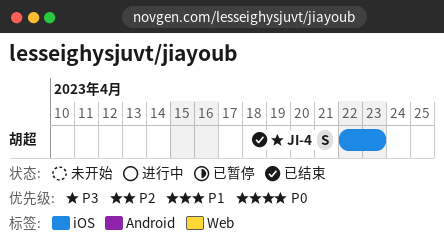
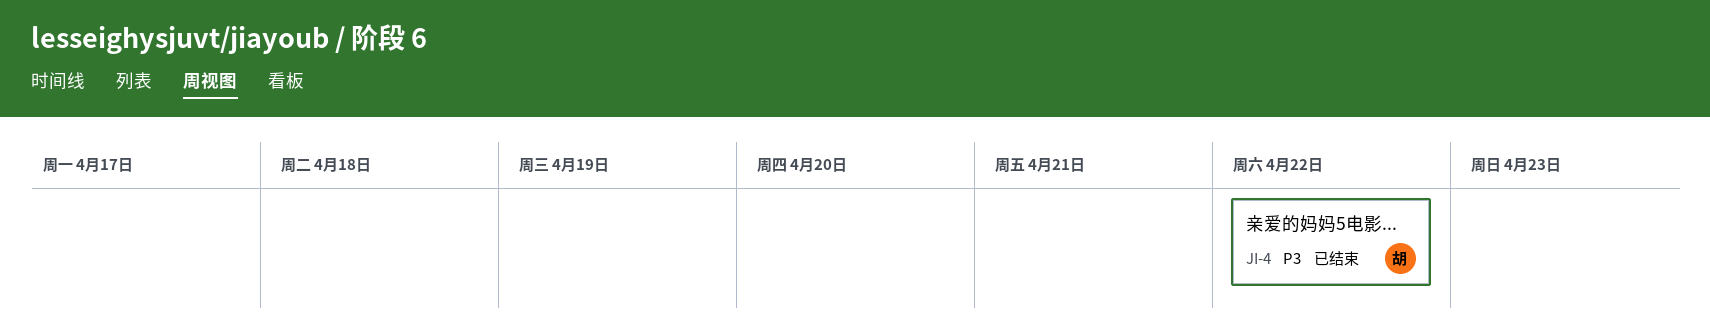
JI-4, due: Apr 23 -> Apr 22

